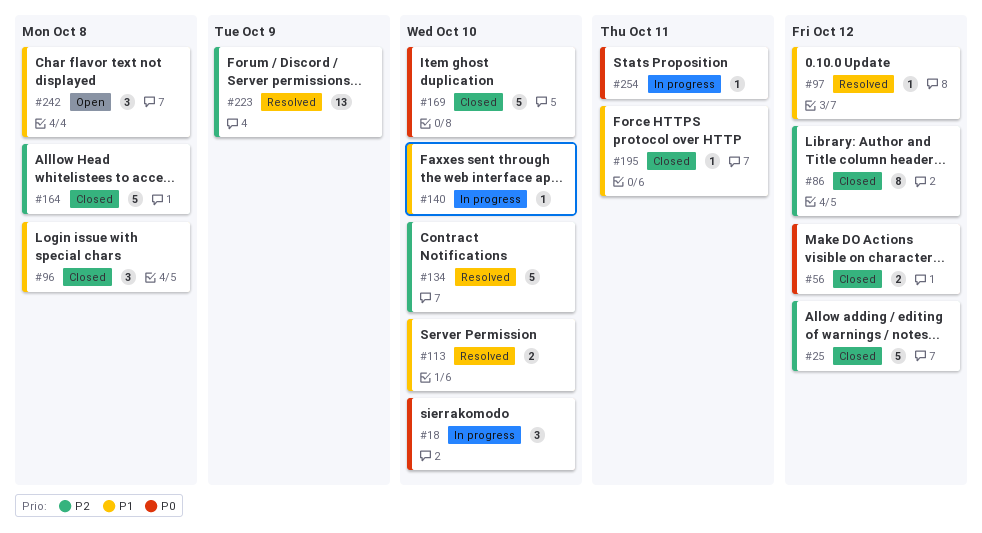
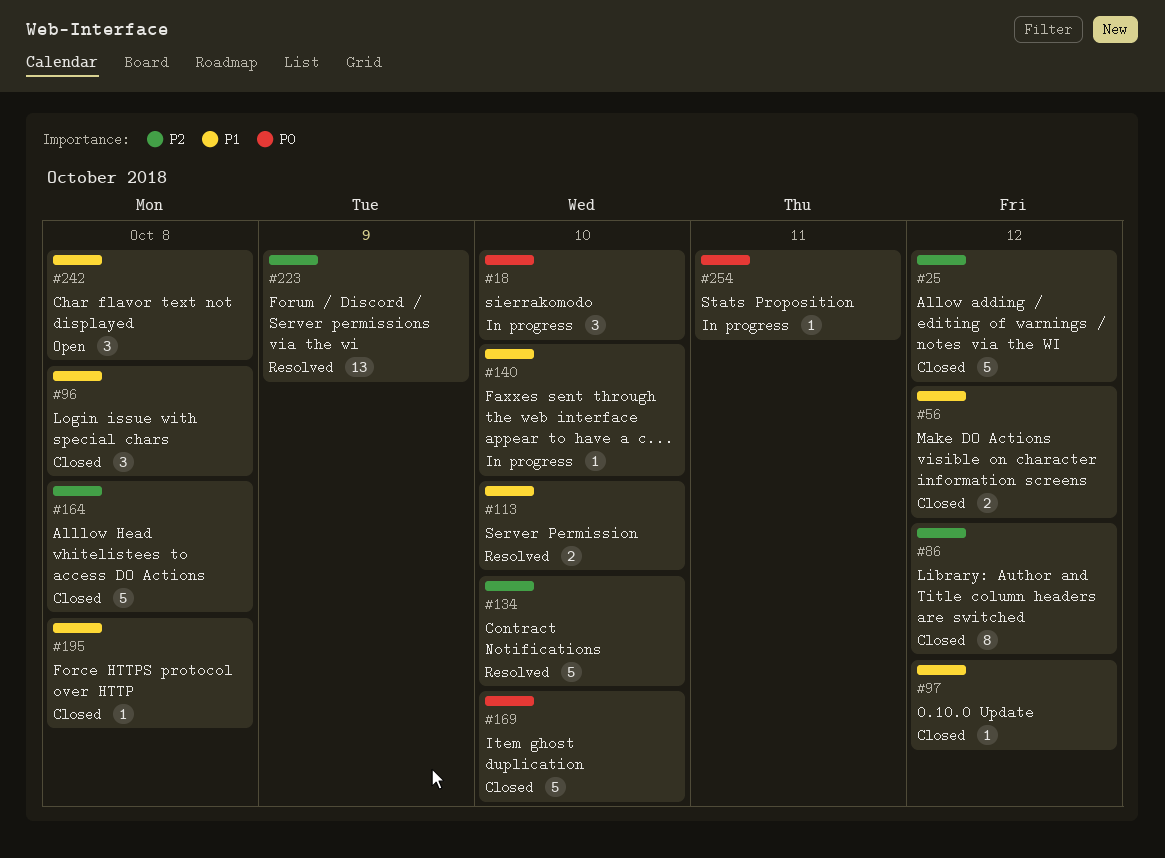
#56, priority: P0 -> P1
#97, status: Resolved -> Closed
#195, due: Oct 11 -> Oct 8

